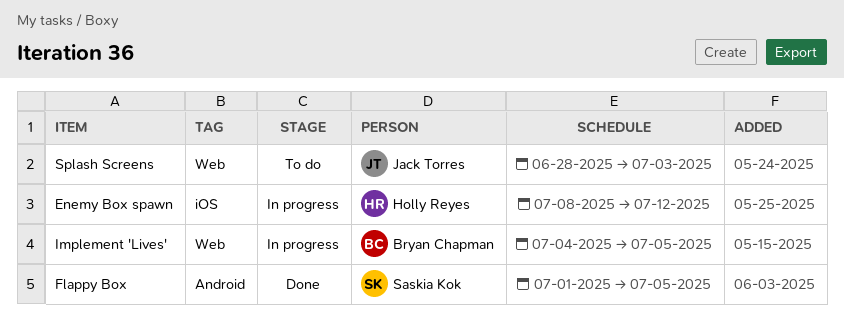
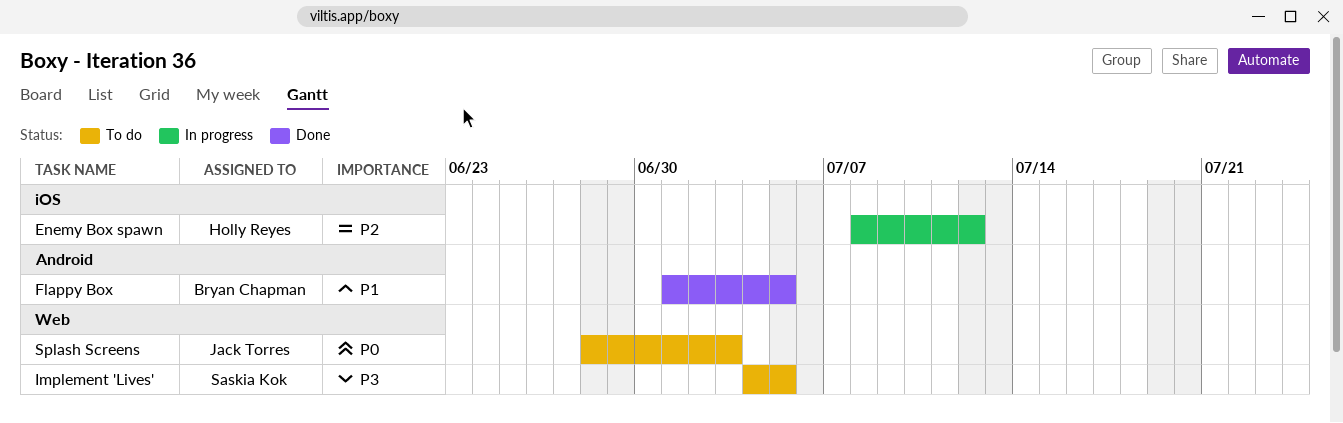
Flappy Box, owner: Saskia Kok -> Bryan Chapman
Implement 'Lives', status: In progress -> To do
Implement 'Lives', owner: Bryan Chapman -> Saskia Kok

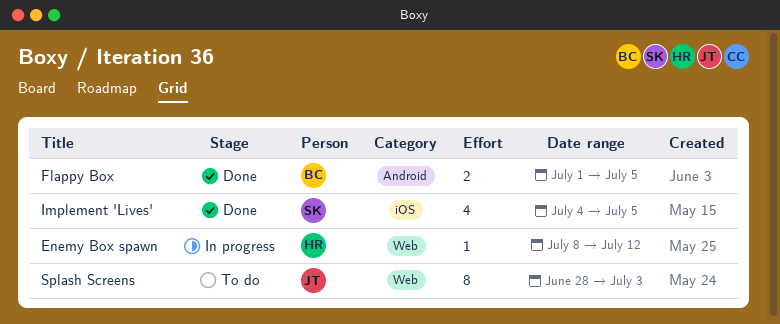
Enemy Box spawn, label: iOS -> Web
Implement 'Lives', status: To do -> Done
Implement 'Lives', label: Web -> iOS

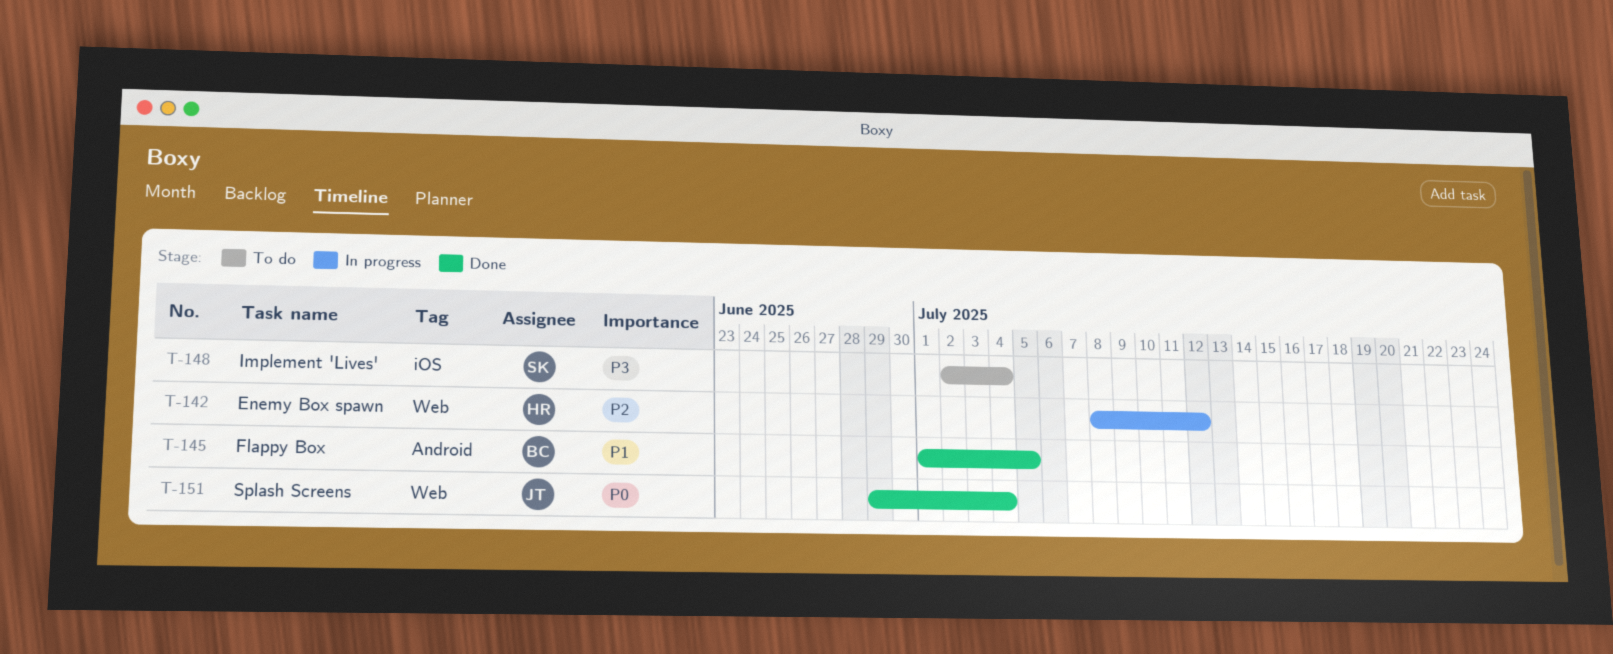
Implement 'Lives', status: Done -> To do
Implement 'Lives', start: Jul 4 -> Jul 2
Implement 'Lives', due: Jul 5 -> Jul 4
Splash Screens, status: To do -> Done
Splash Screens, start: Jun 28 -> Jun 29
Splash Screens, due: Jul 3 -> Jul 4

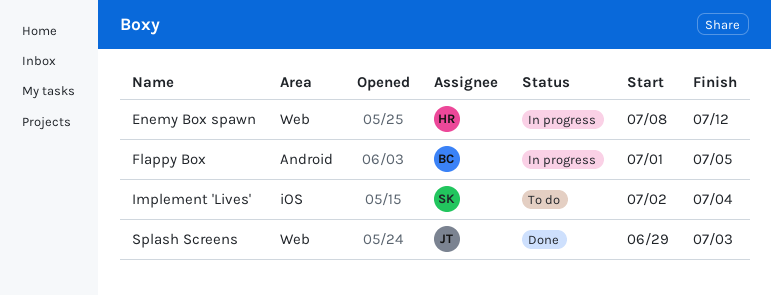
Flappy Box, status: Done -> In progress
Splash Screens, due: Jul 4 -> Jul 3

